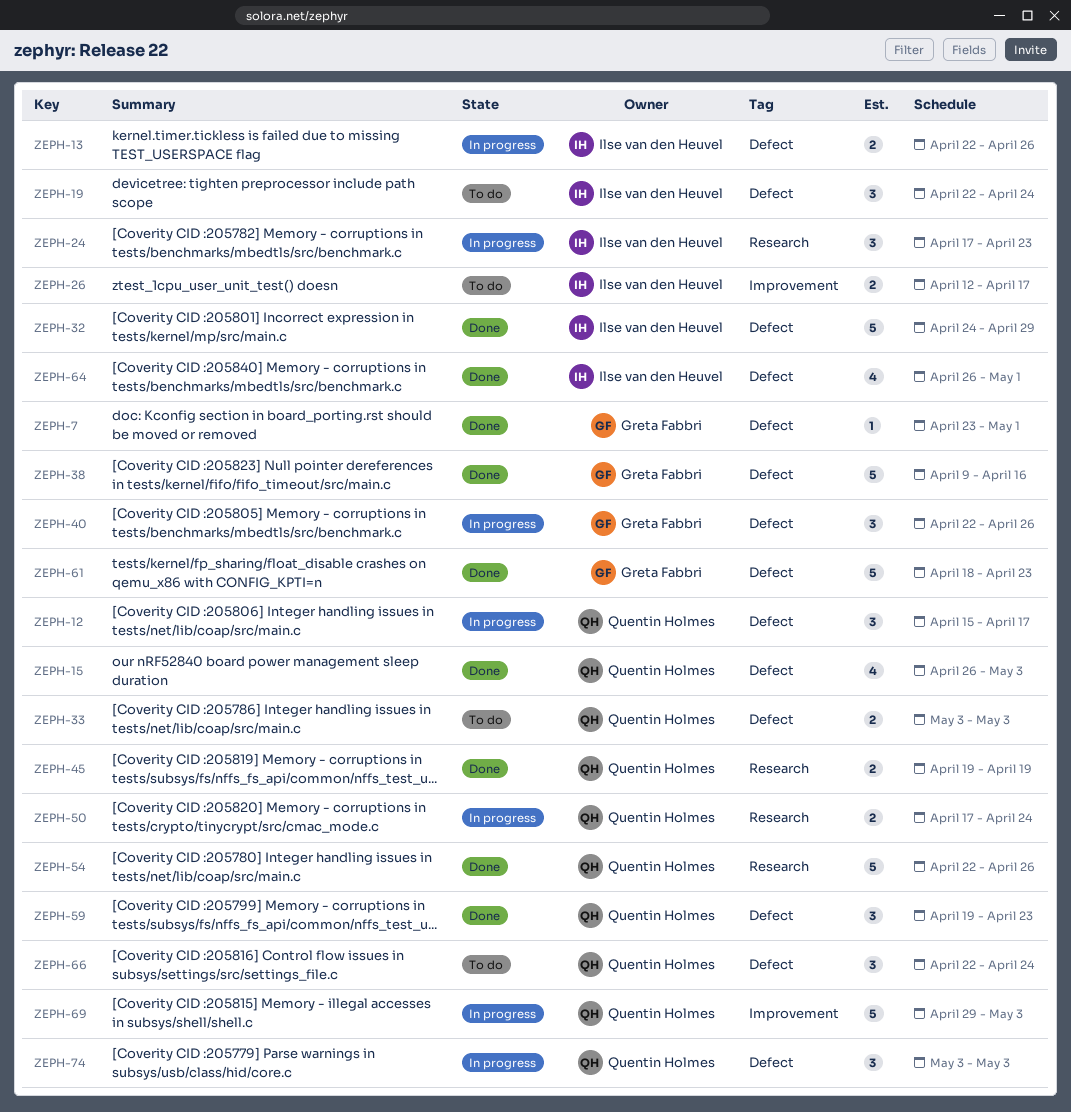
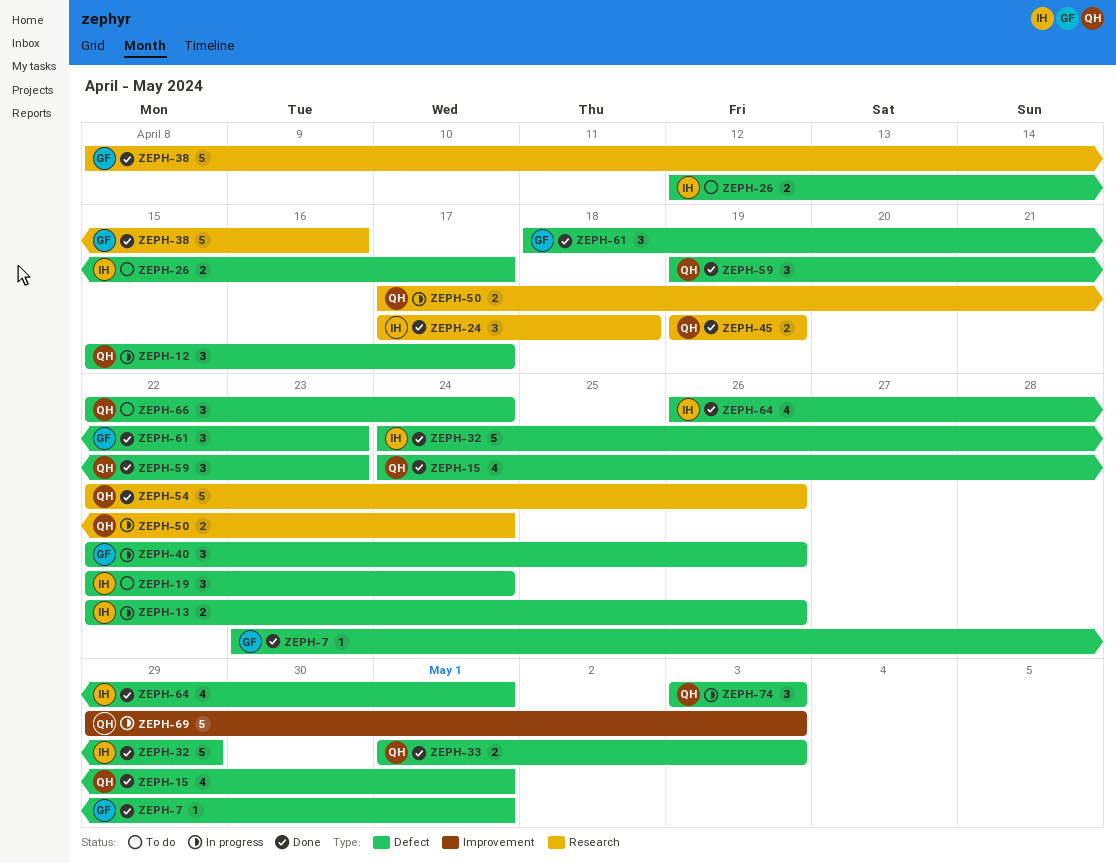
ZEPH-15, start: Apr 26 -> Apr 24
ZEPH-15, due: May 3 -> May 1
ZEPH-24, status: In progress -> Done
ZEPH-24, due: Apr 23 -> Apr 18
ZEPH-26, label: Improvement -> Defect
ZEPH-33, status: To do -> Done
ZEPH-33, start: May 3 -> May 1
ZEPH-38, label: Defect -> Research
ZEPH-38, start: Apr 9 -> Apr 8
ZEPH-61, estimate: 5 -> 3

